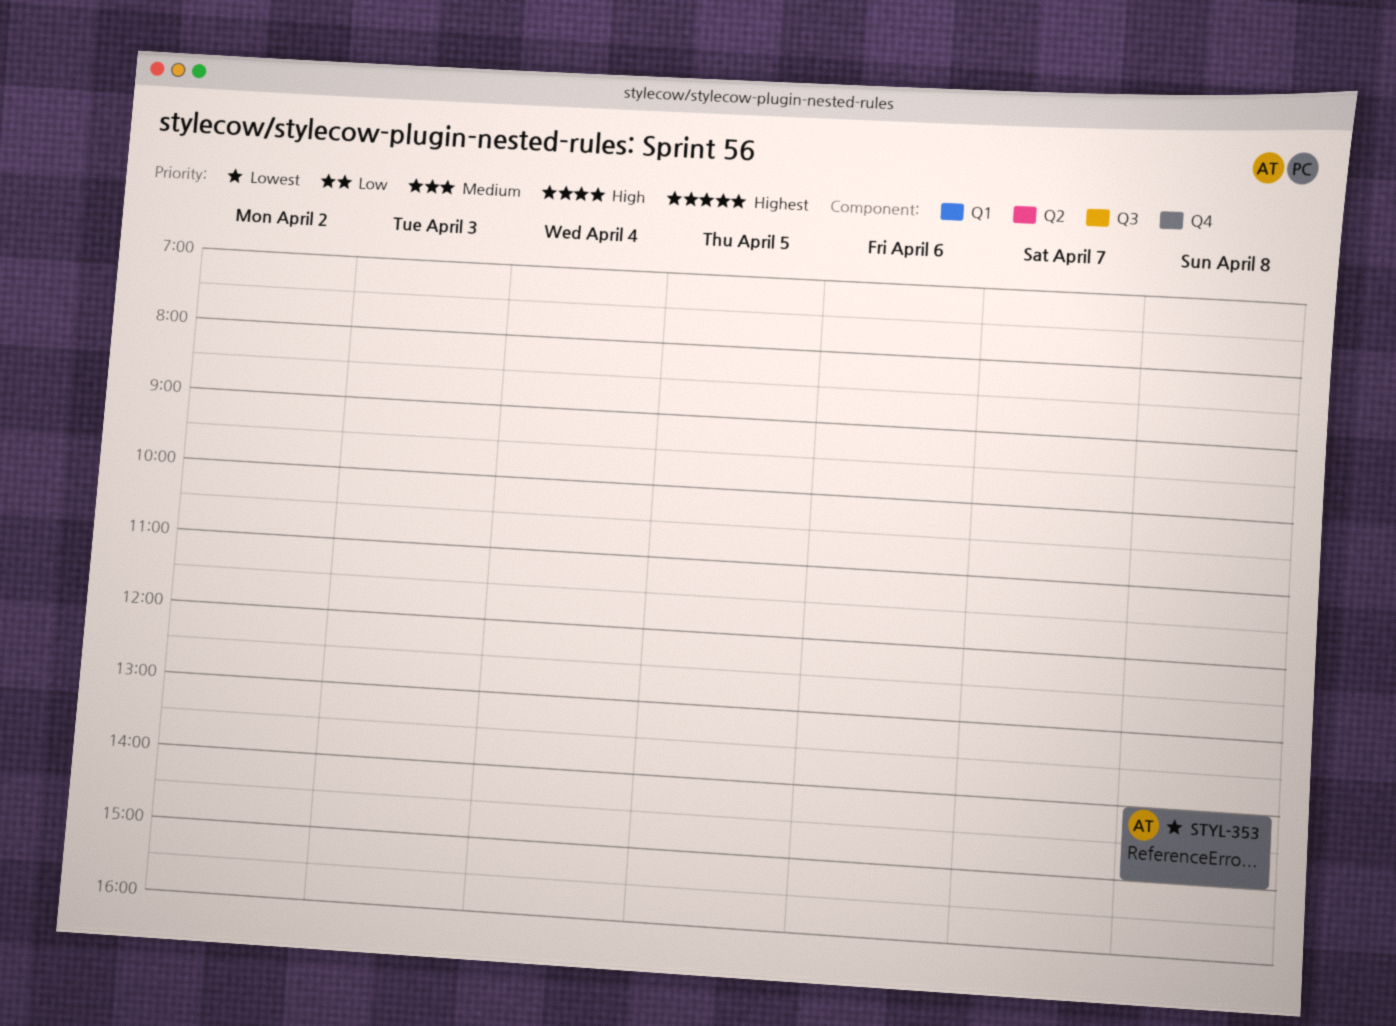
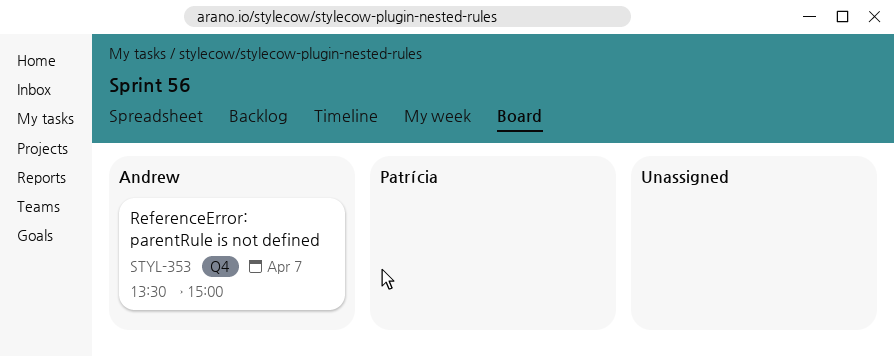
STYL-353, day: Apr 8 -> Apr 7
STYL-353, begins: 14:00 -> 13:30

